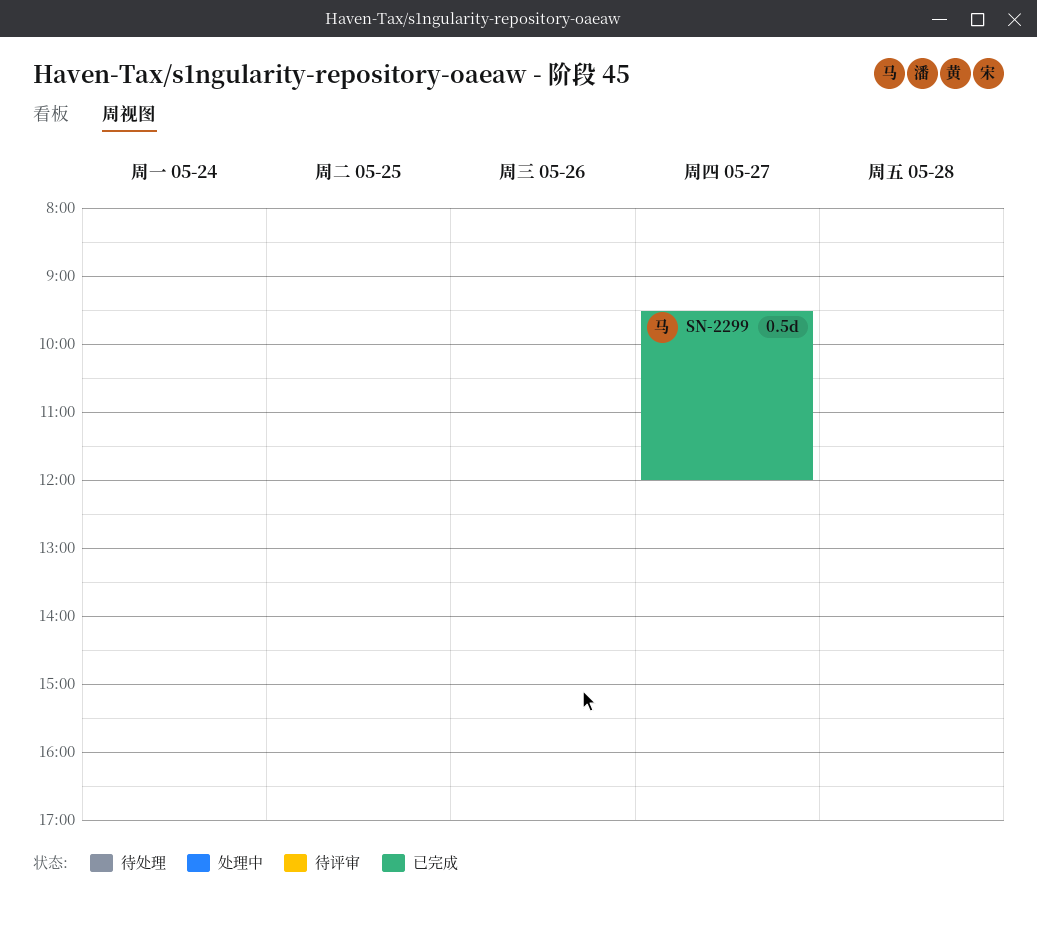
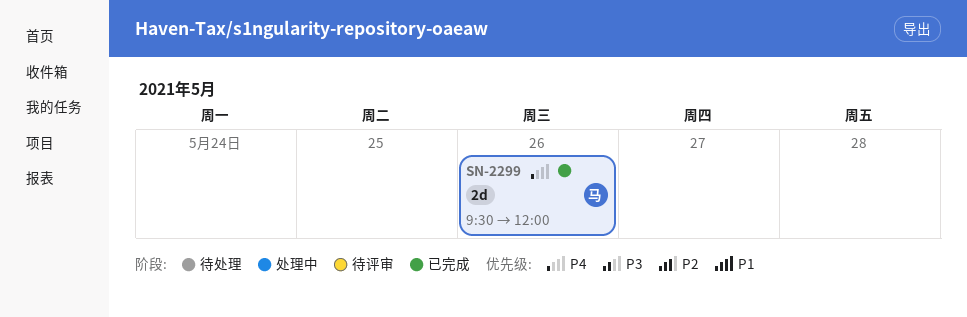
SN-2299, estimate: 0.5d -> 2d
SN-2299, day: May 27 -> May 26

